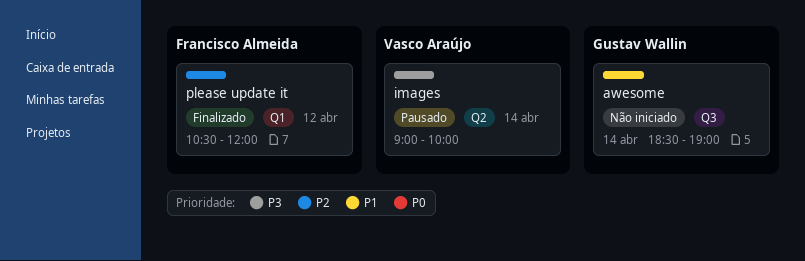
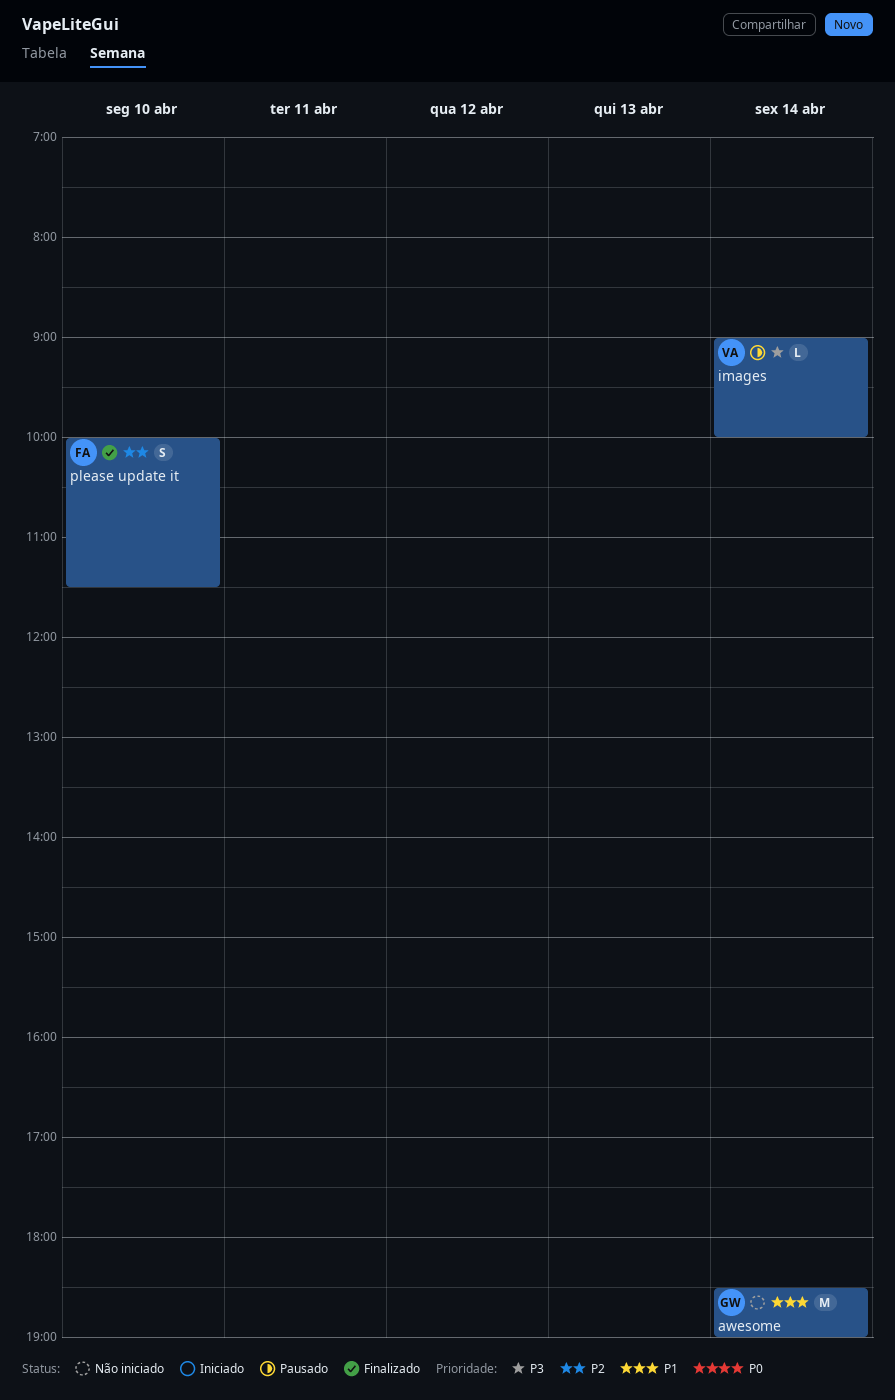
please update it, day: Apr 12 -> Apr 10
please update it, begins: 10:30 -> 10:00
please update it, ends: 12:00 -> 11:30

